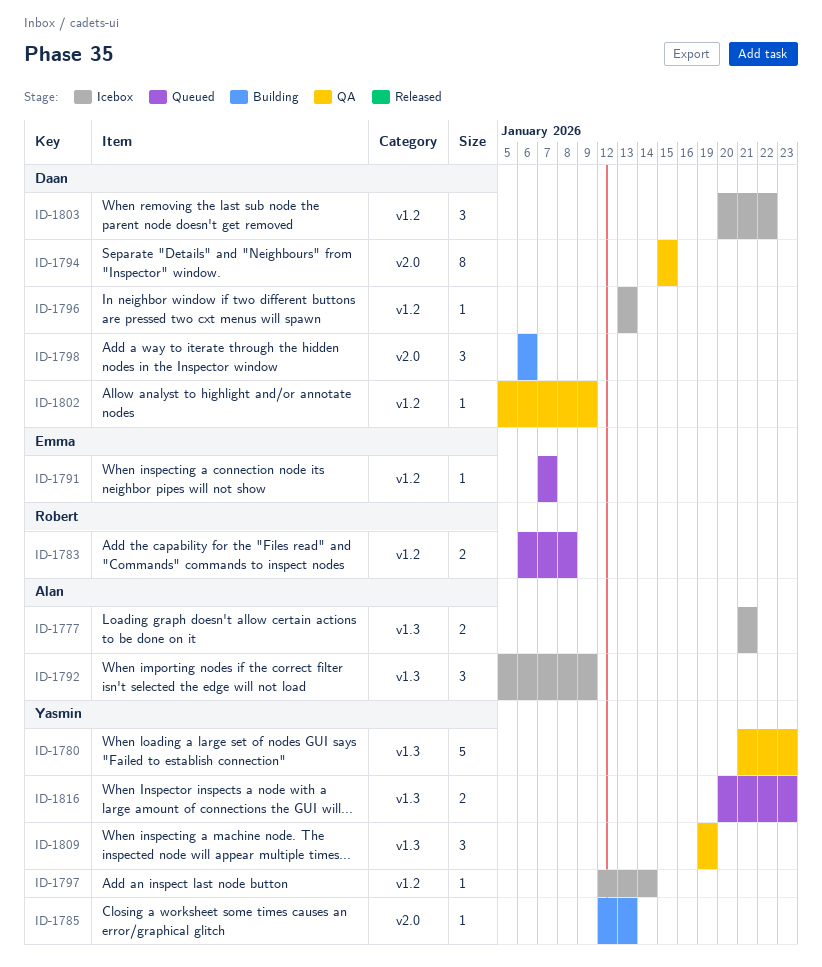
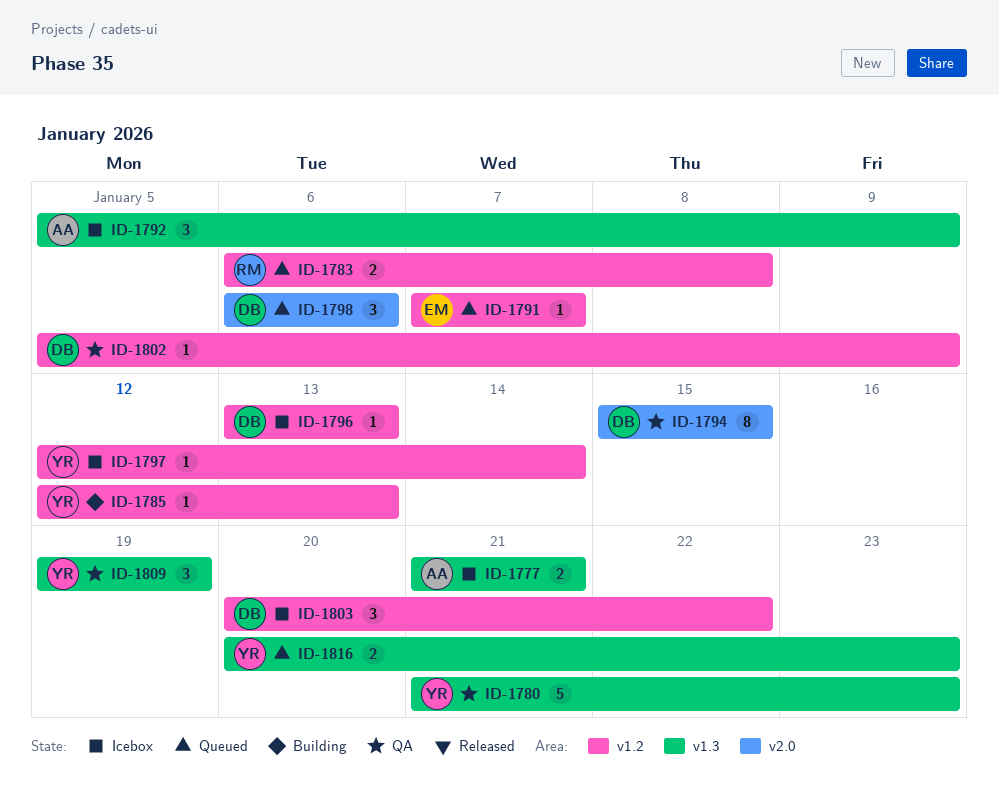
ID-1785, label: v2.0 -> v1.2
ID-1798, status: Building -> Queued

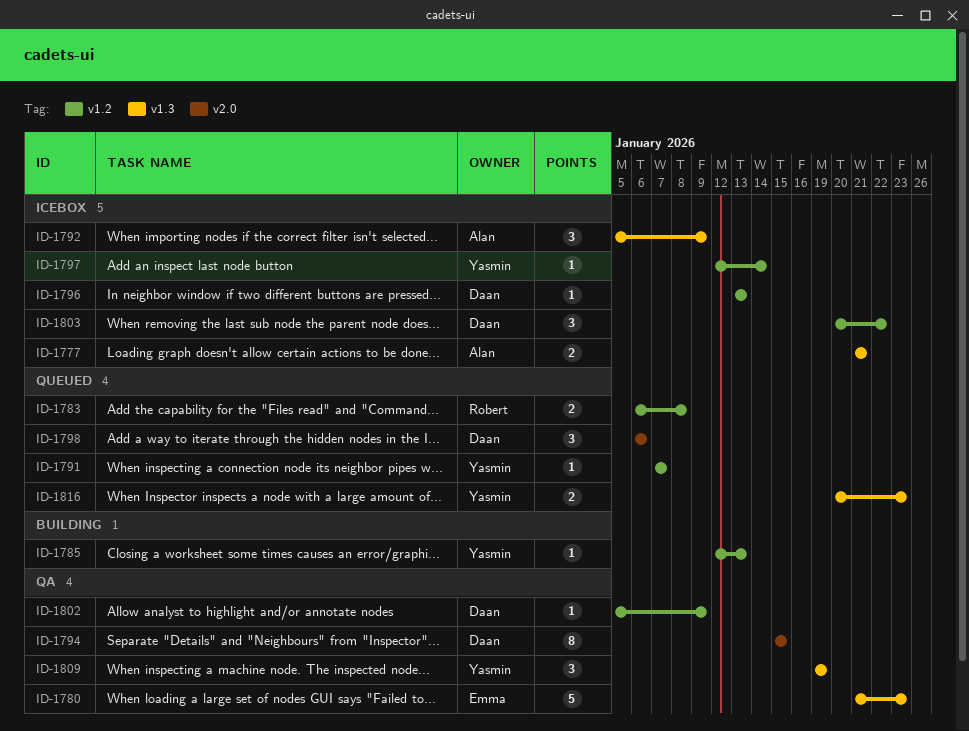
ID-1780, owner: Yasmin -> Emma
ID-1791, owner: Emma -> Yasmin

